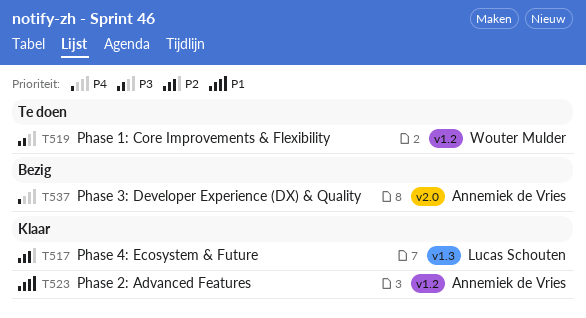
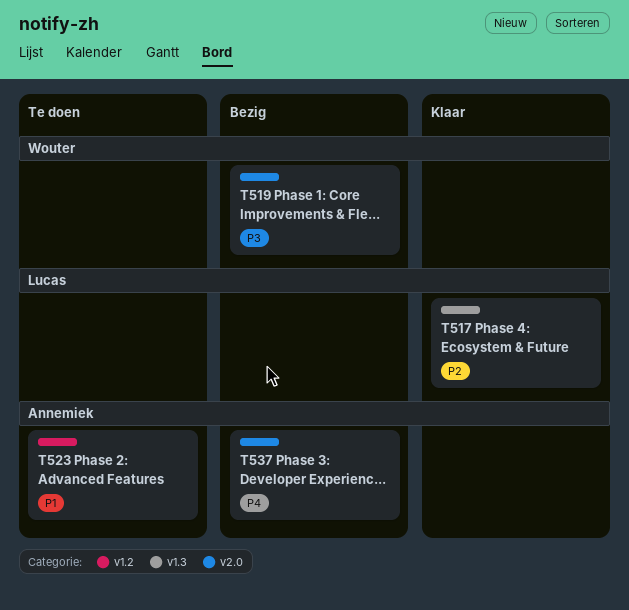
T519, status: Te doen -> Bezig
T519, label: v1.2 -> v2.0
T523, status: Klaar -> Te doen

